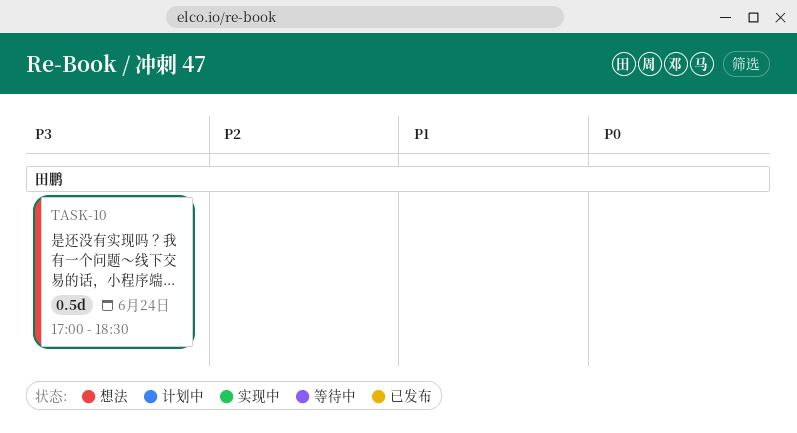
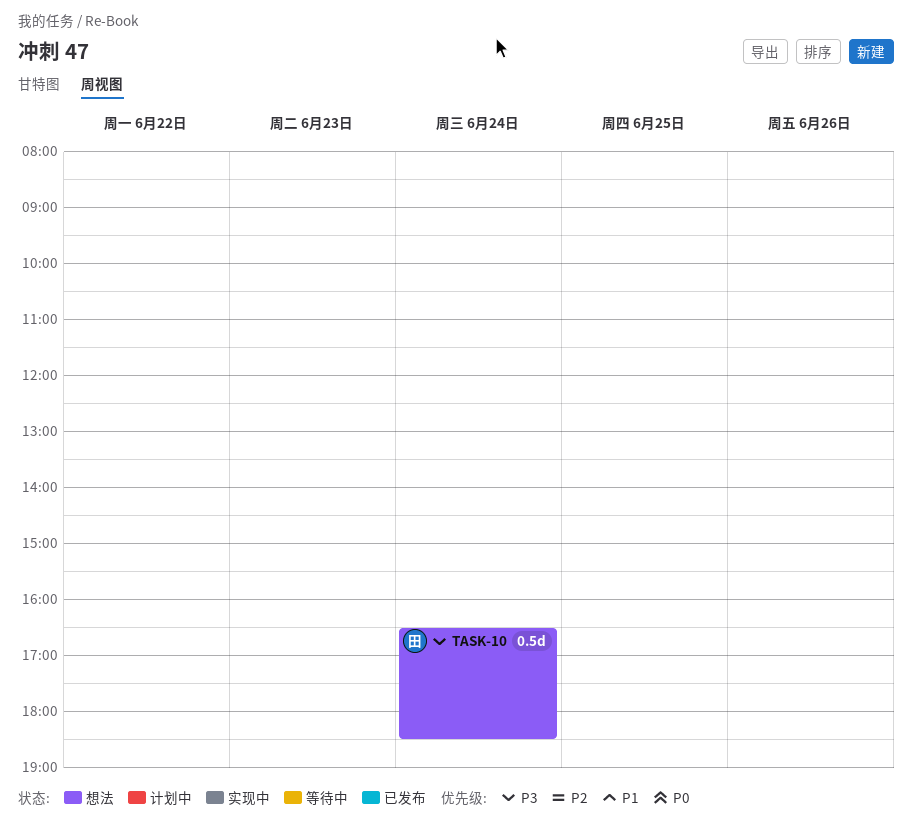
TASK-10, begins: 17:00 -> 16:30

